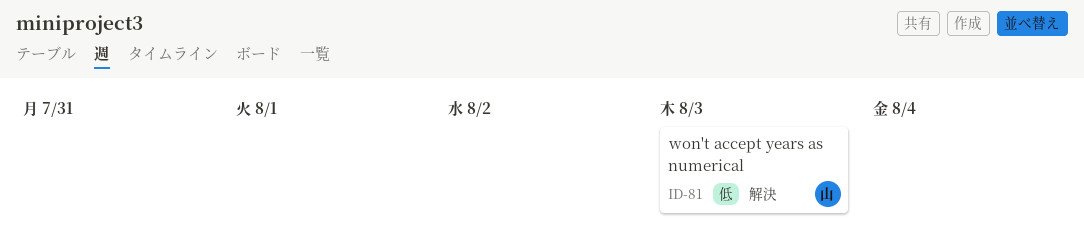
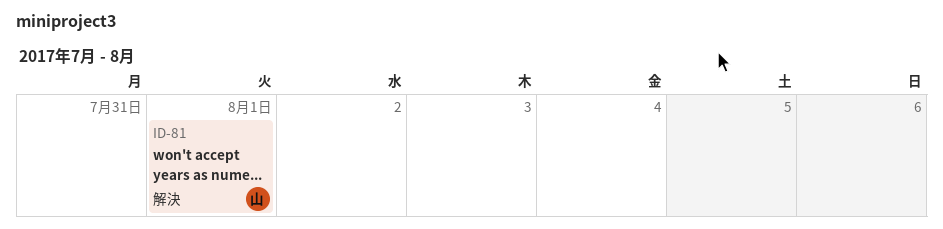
ID-81, due: Aug 3 -> Aug 1

